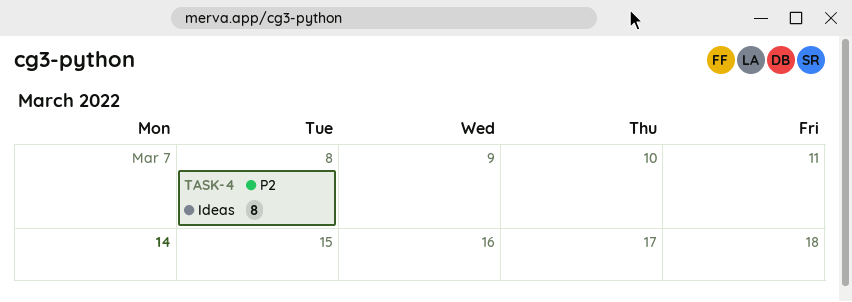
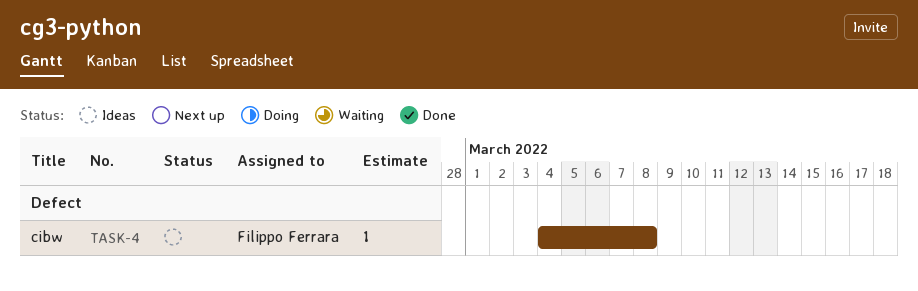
TASK-4, estimate: 8 -> 1

